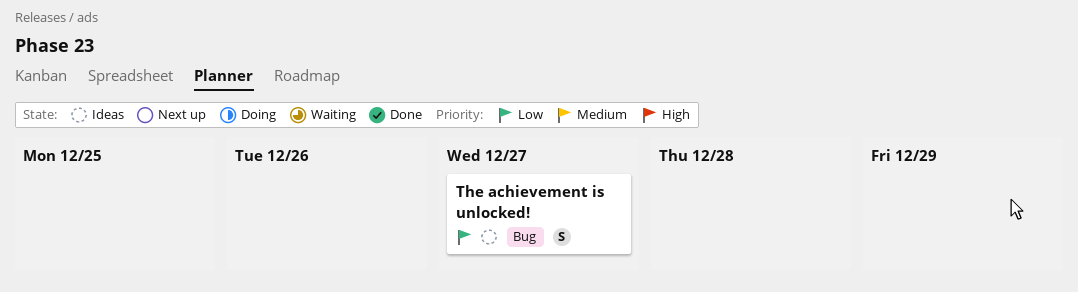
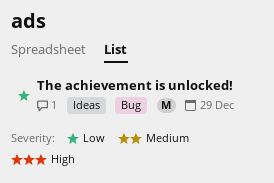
The achievement is unlocked!, estimate: S -> M
The achievement is unlocked!, due: Dec 27 -> Dec 29

